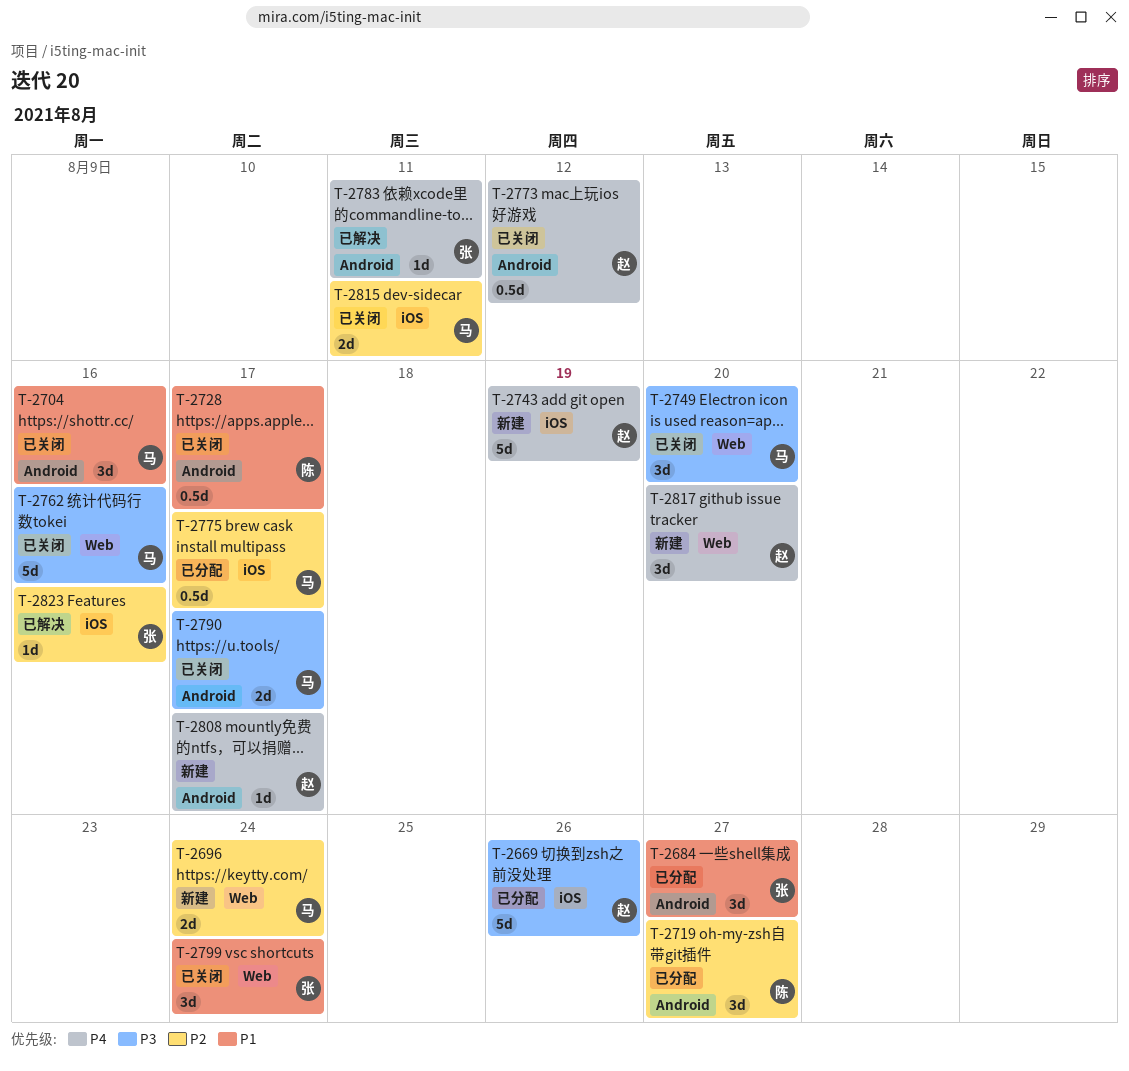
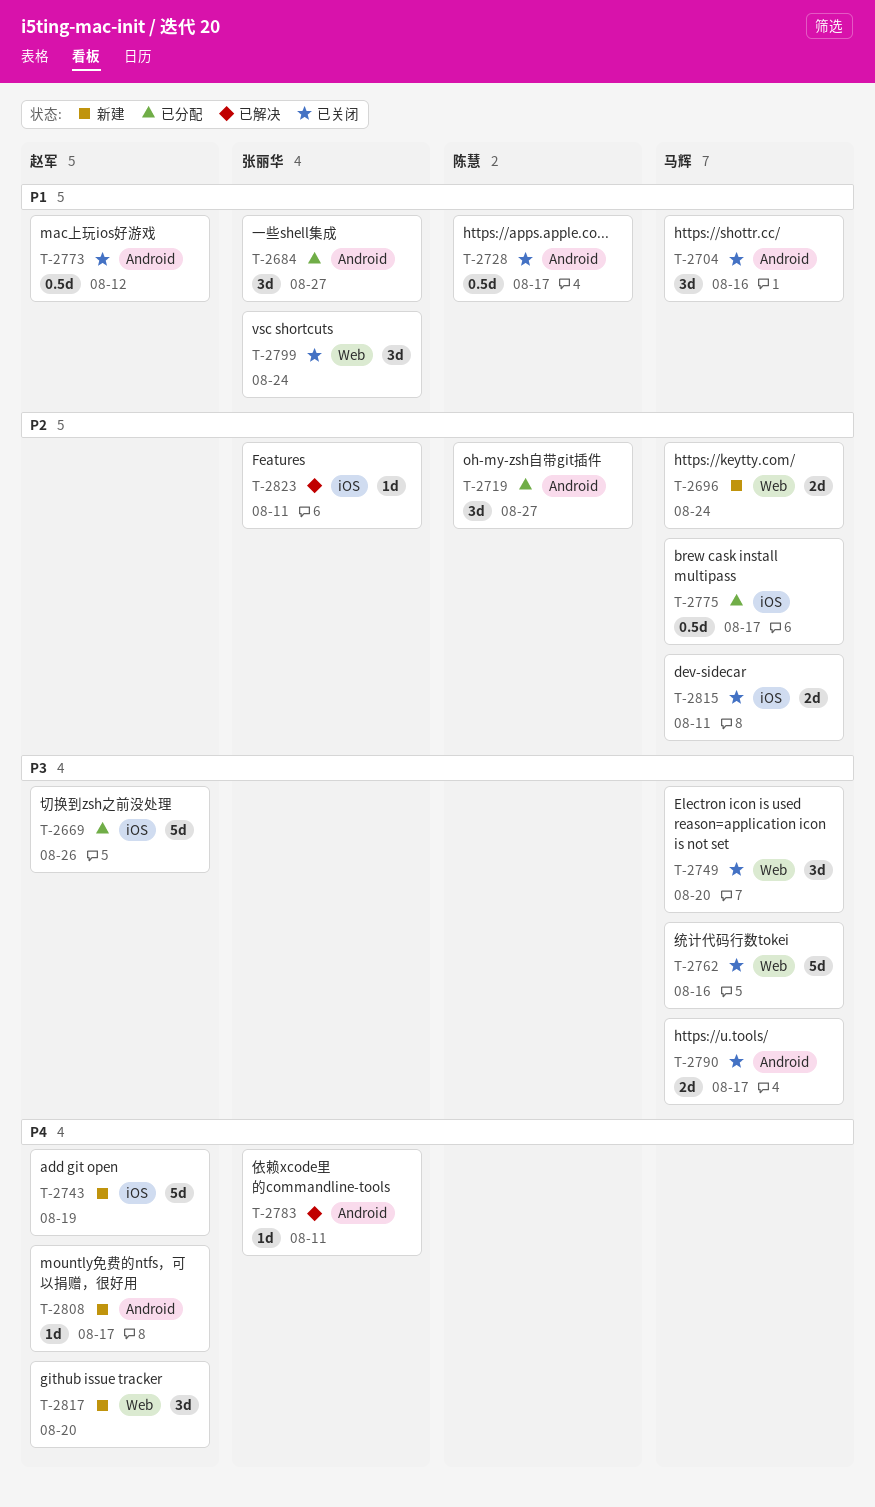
T-2773, priority: P4 -> P1
T-2823, due: Aug 16 -> Aug 11

